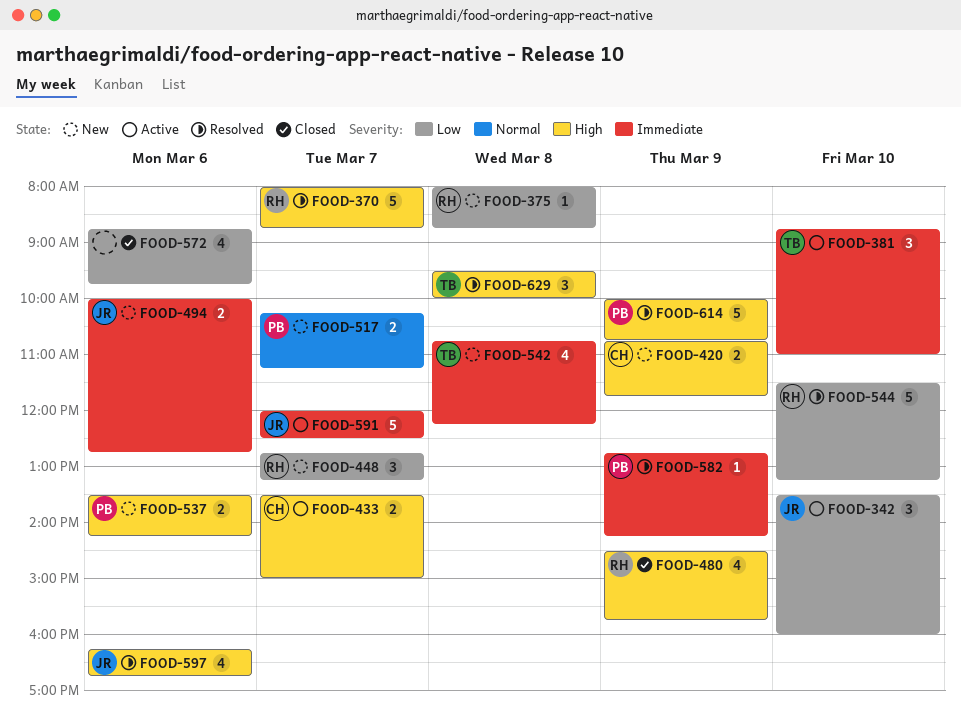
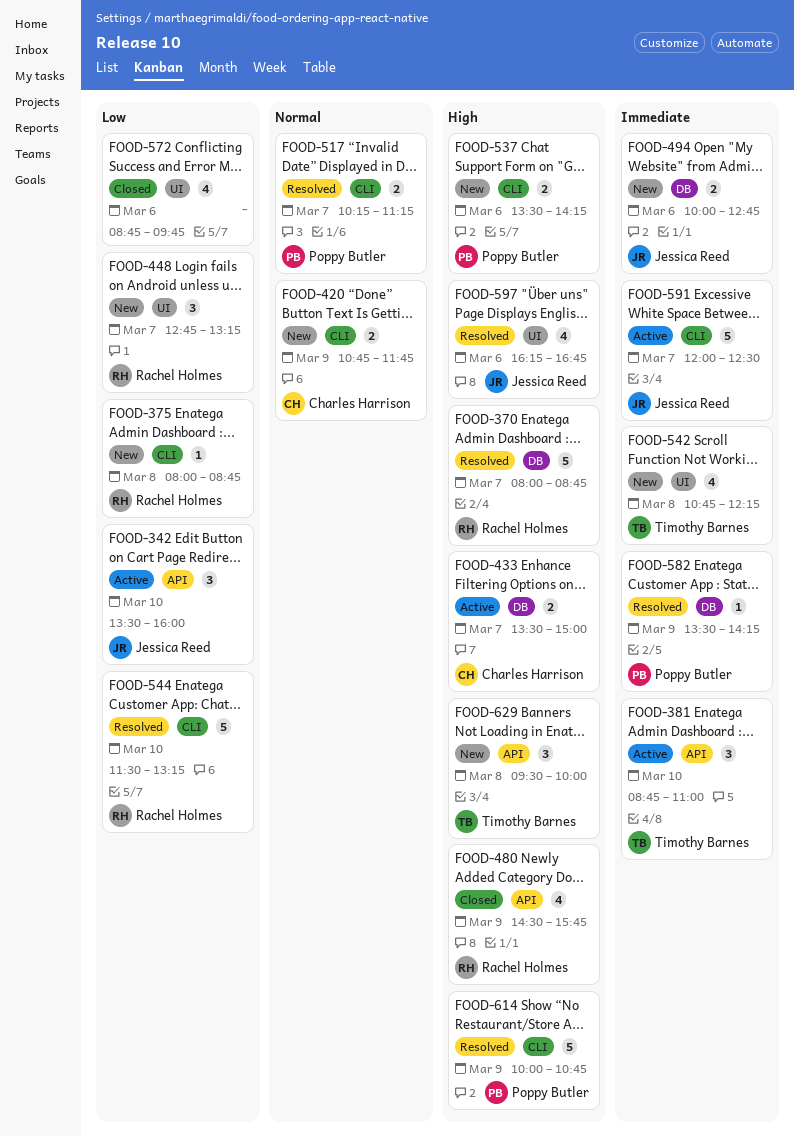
FOOD-420, priority: High -> Normal
FOOD-517, status: New -> Resolved
FOOD-582, begins: 12:45 -> 13:30
FOOD-629, status: Resolved -> New

